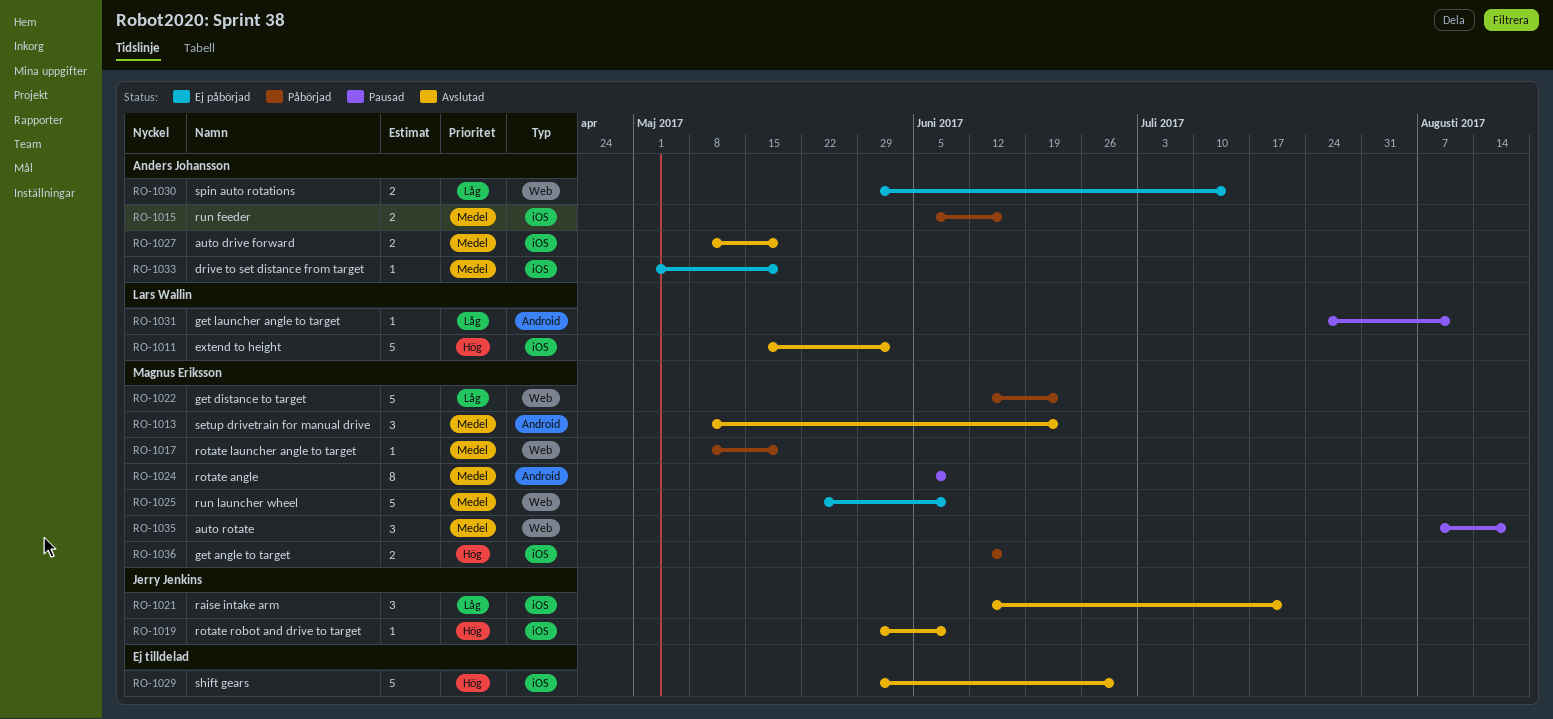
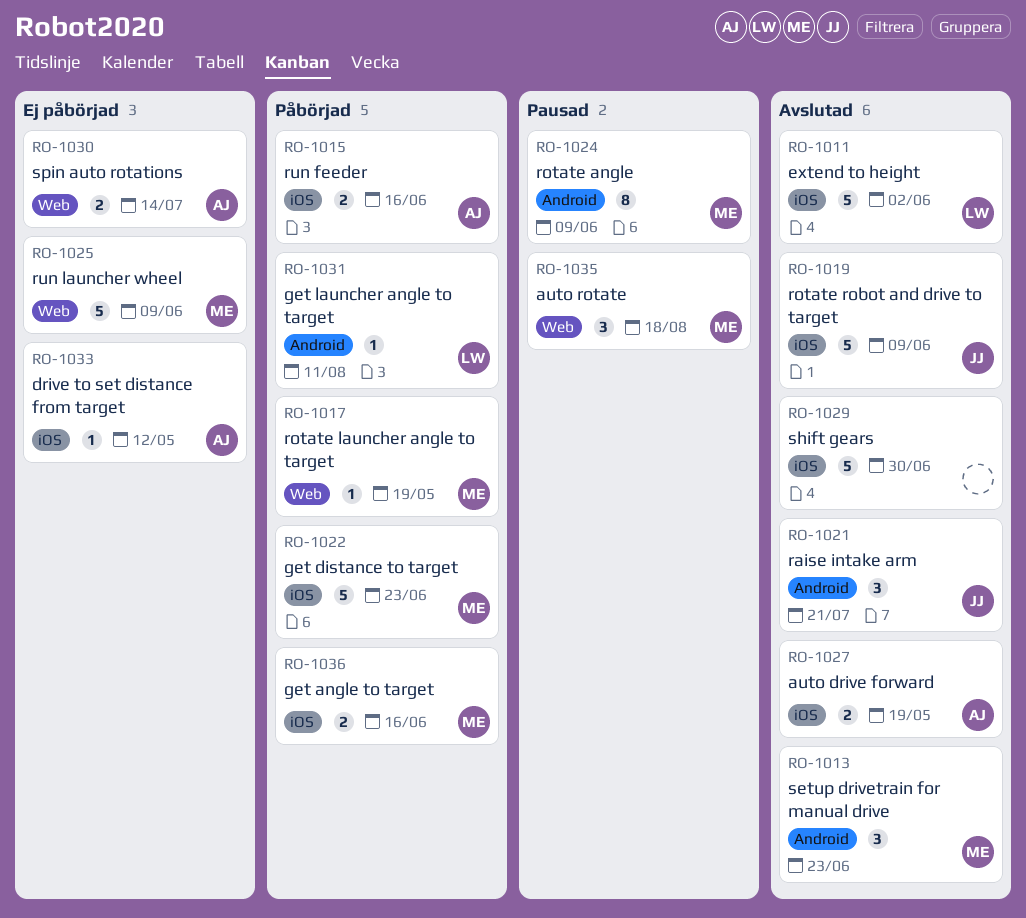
RO-1019, estimate: 1 -> 5
RO-1021, label: iOS -> Android
RO-1022, label: Web -> iOS
RO-1031, status: Pausad -> Påbörjad
RO-1033, due: May 19 -> May 12

